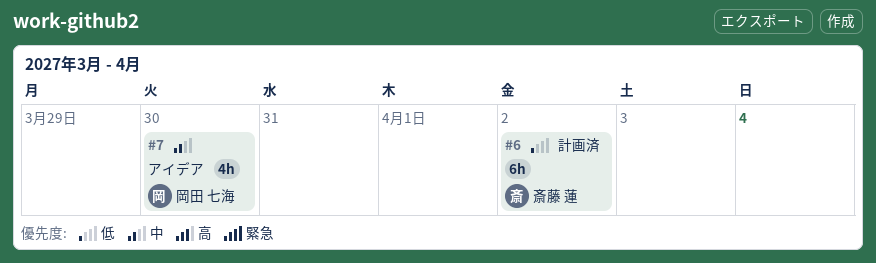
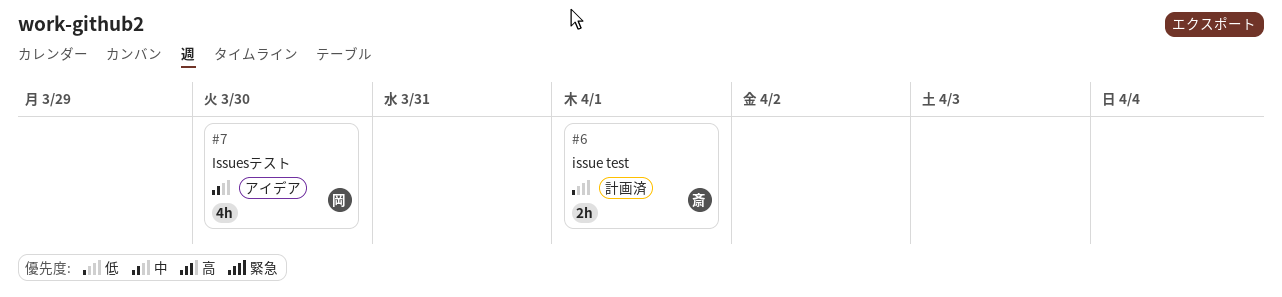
#6, estimate: 6h -> 2h
#6, due: Apr 2 -> Apr 1

